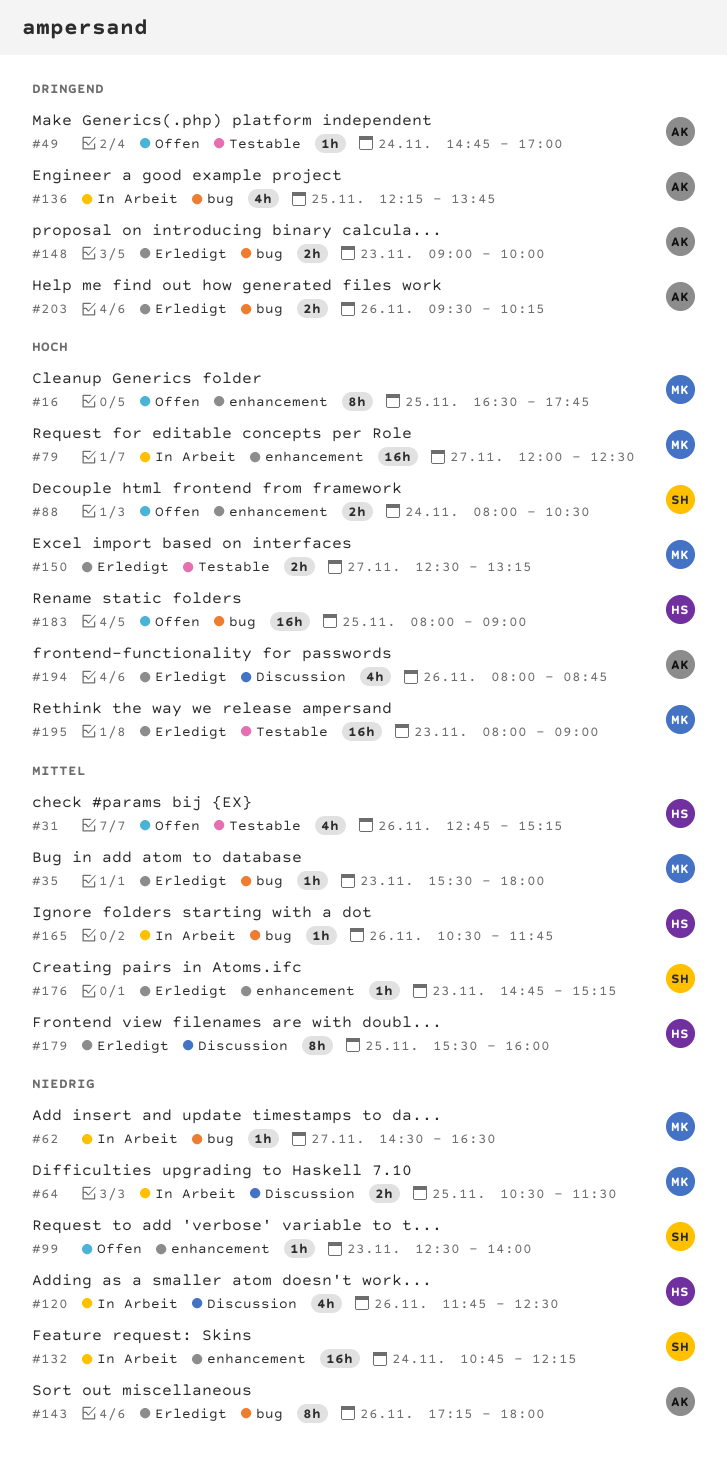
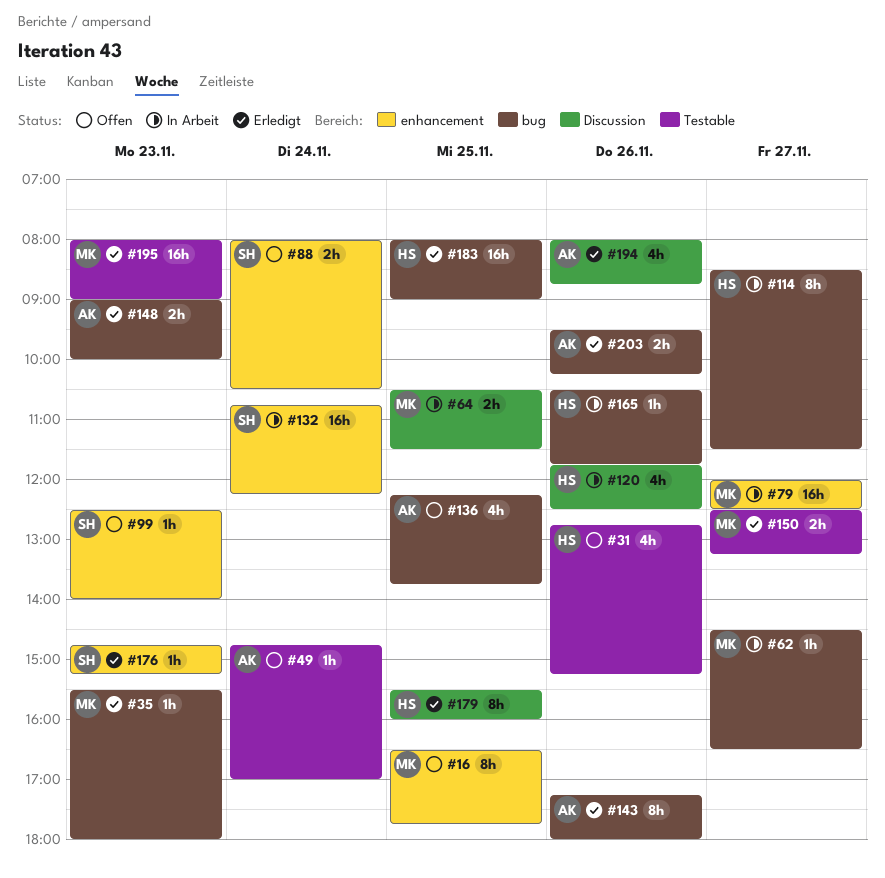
#114: none -> present
#136, status: In Arbeit -> Offen
#183, status: Offen -> Erledigt

